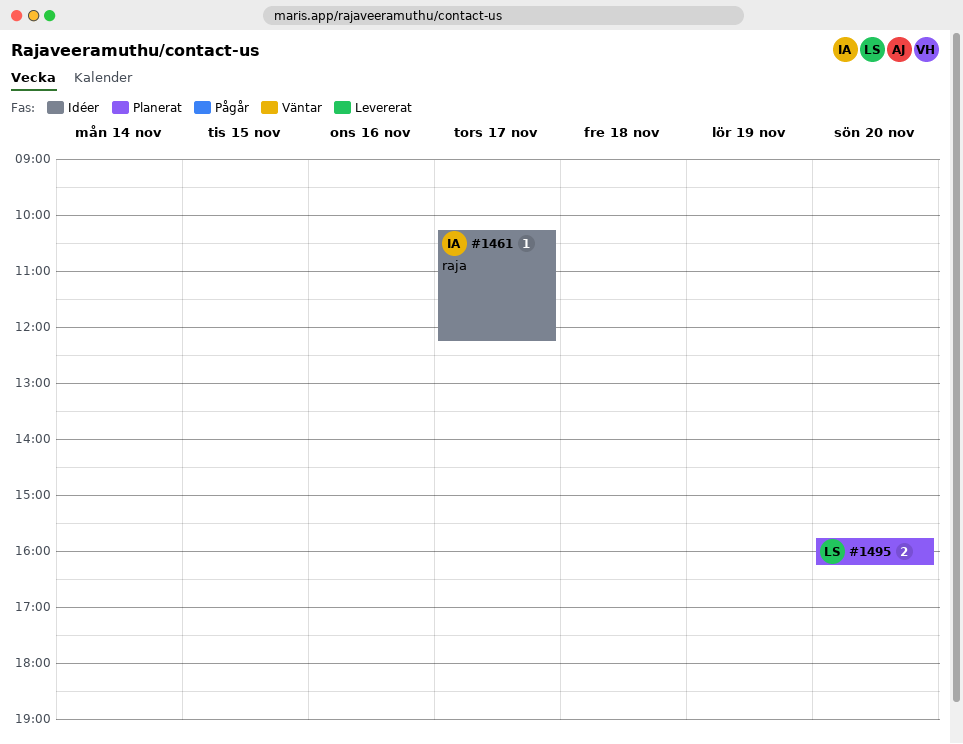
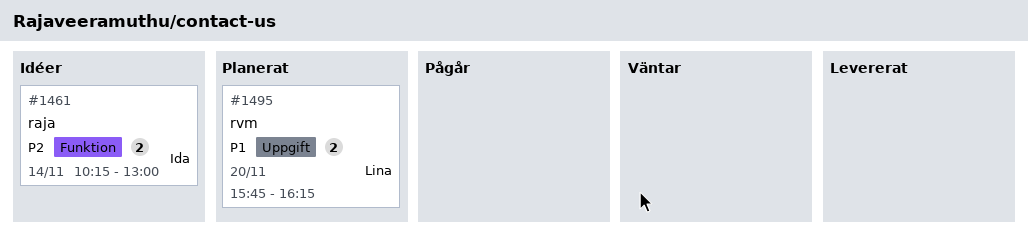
#1461, estimate: 1 -> 2
#1461, day: Nov 17 -> Nov 14
#1461, ends: 12:15 -> 13:00

